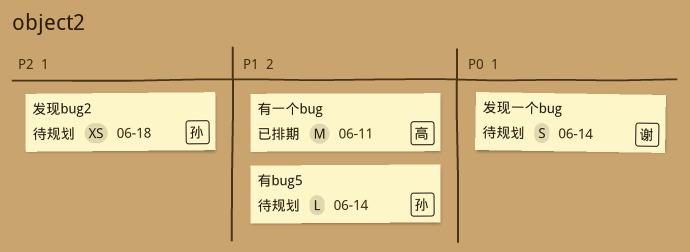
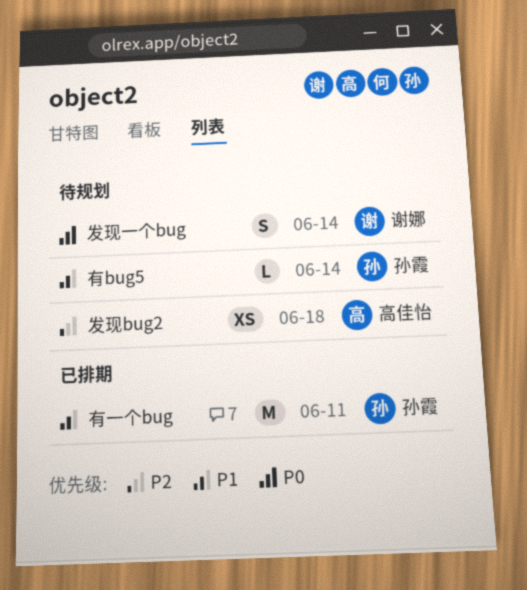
发现bug2, owner: 孙霞 -> 高佳怡
有一个bug, owner: 高佳怡 -> 孙霞

